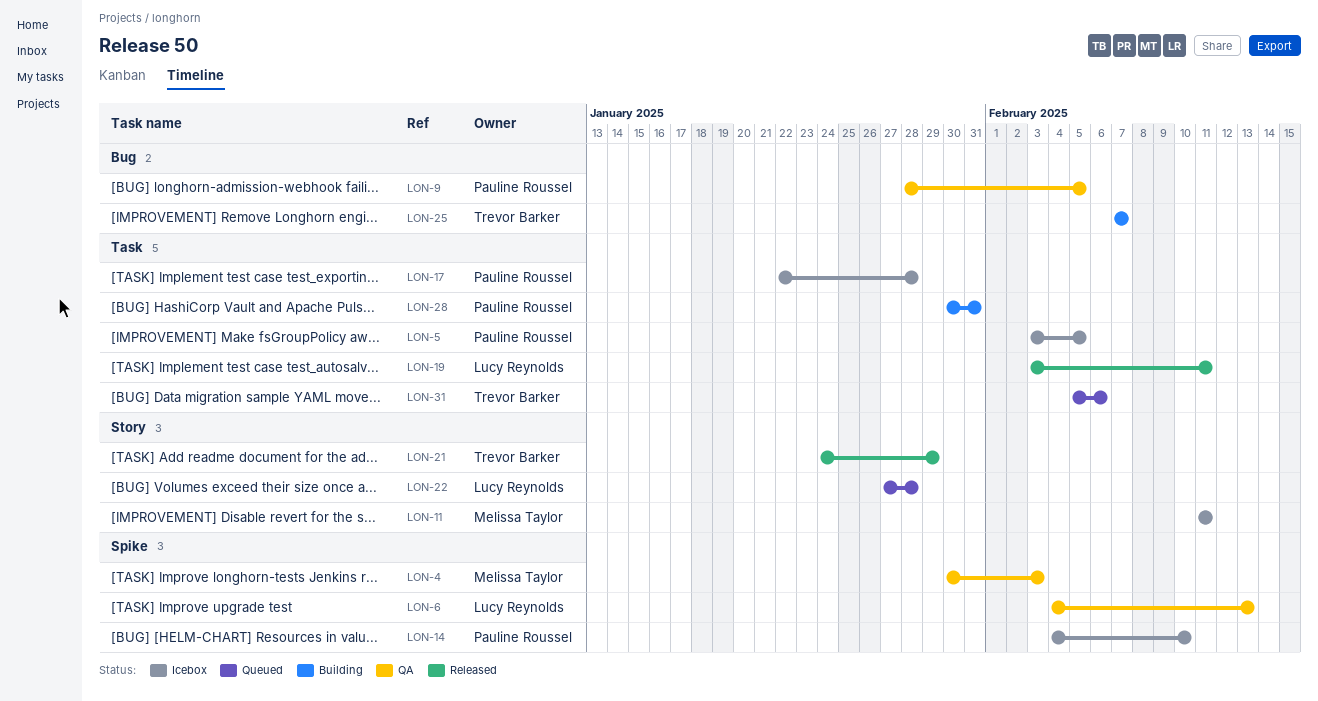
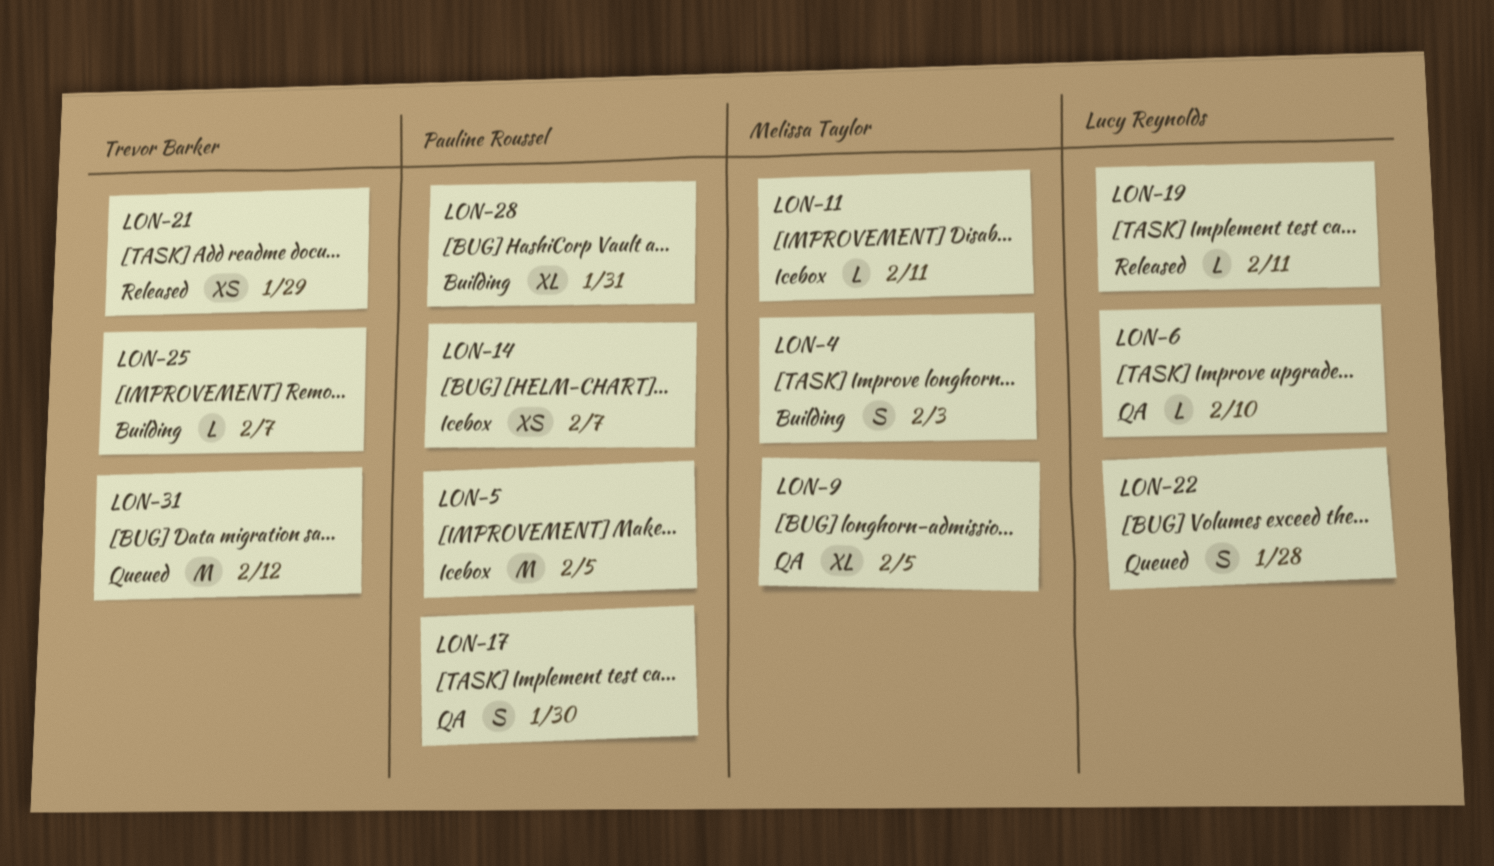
LON-4, status: QA -> Building
LON-6, due: Feb 13 -> Feb 10
LON-9, owner: Pauline Roussel -> Melissa Taylor
LON-14, due: Feb 10 -> Feb 7
LON-17, status: Icebox -> QA
LON-17, due: Jan 28 -> Jan 30
LON-31, due: Feb 6 -> Feb 12

